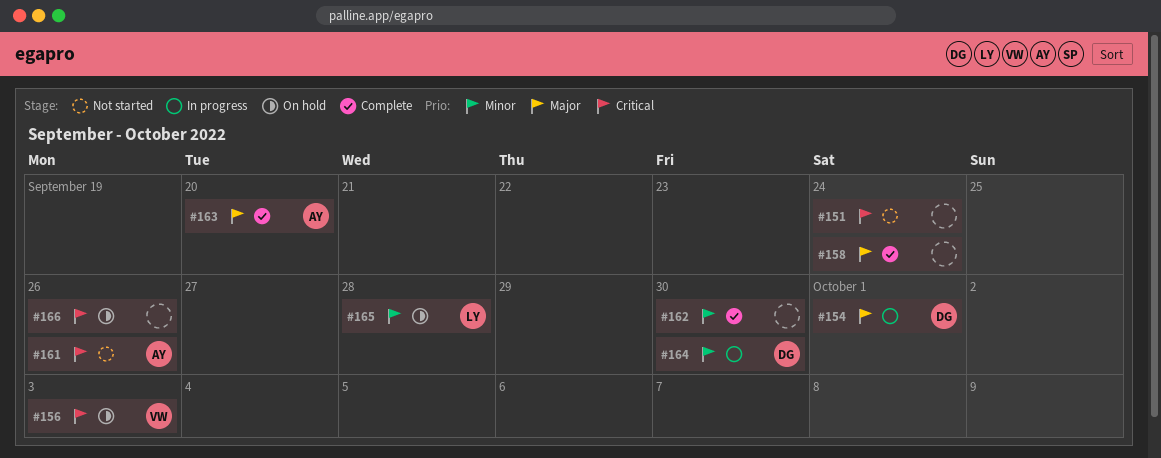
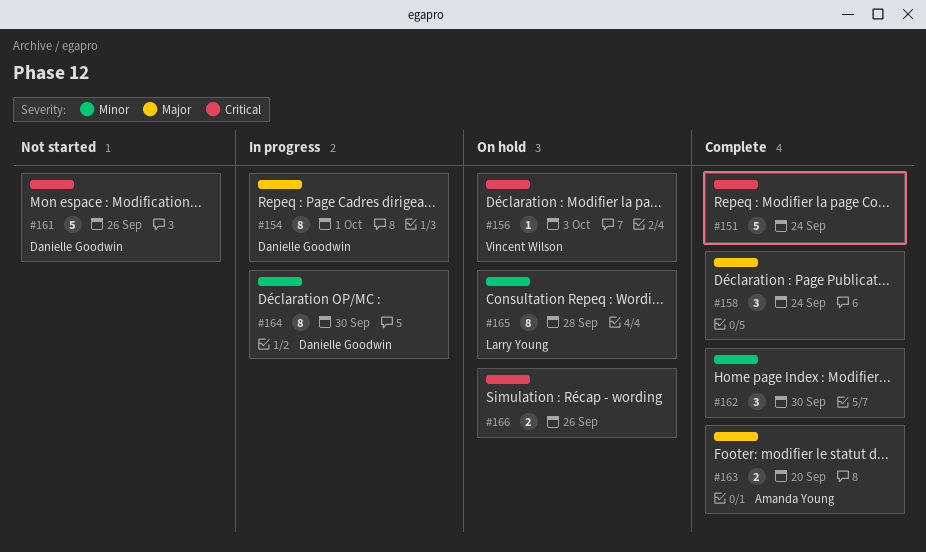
#151, status: Not started -> Complete
#161, owner: Amanda Young -> Danielle Goodwin

